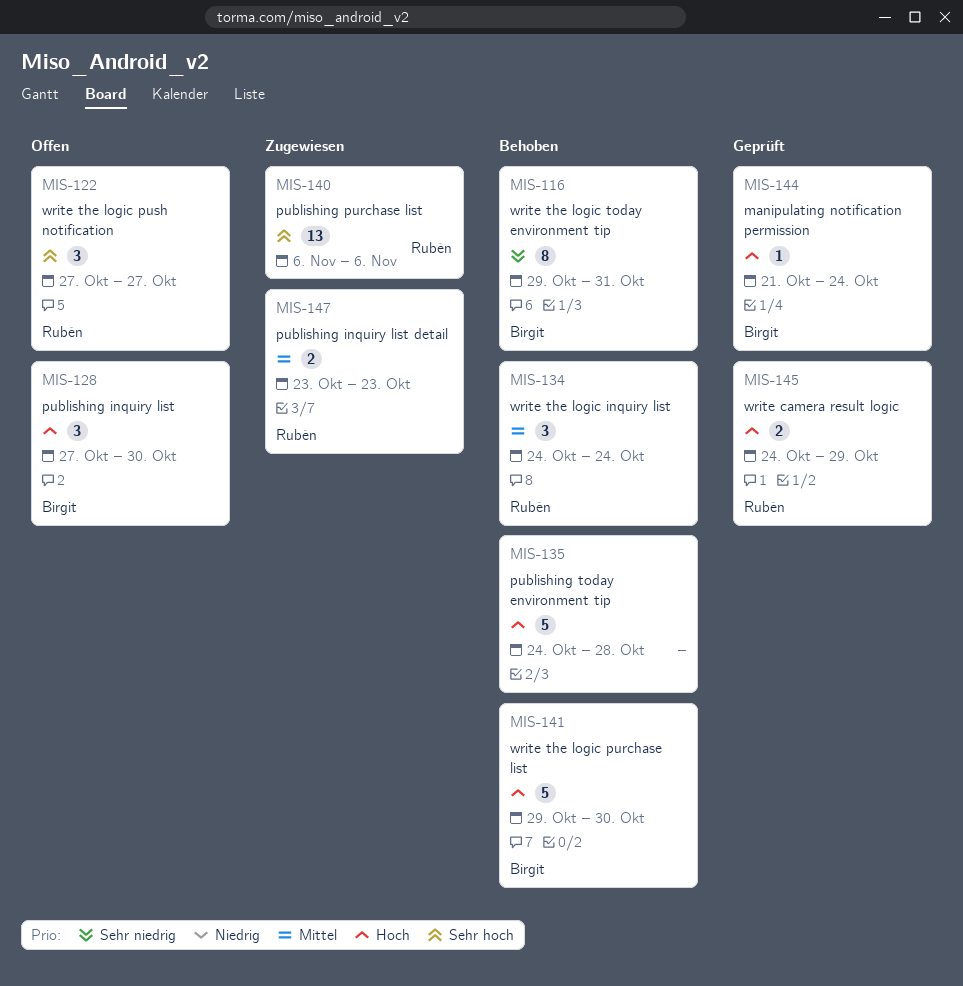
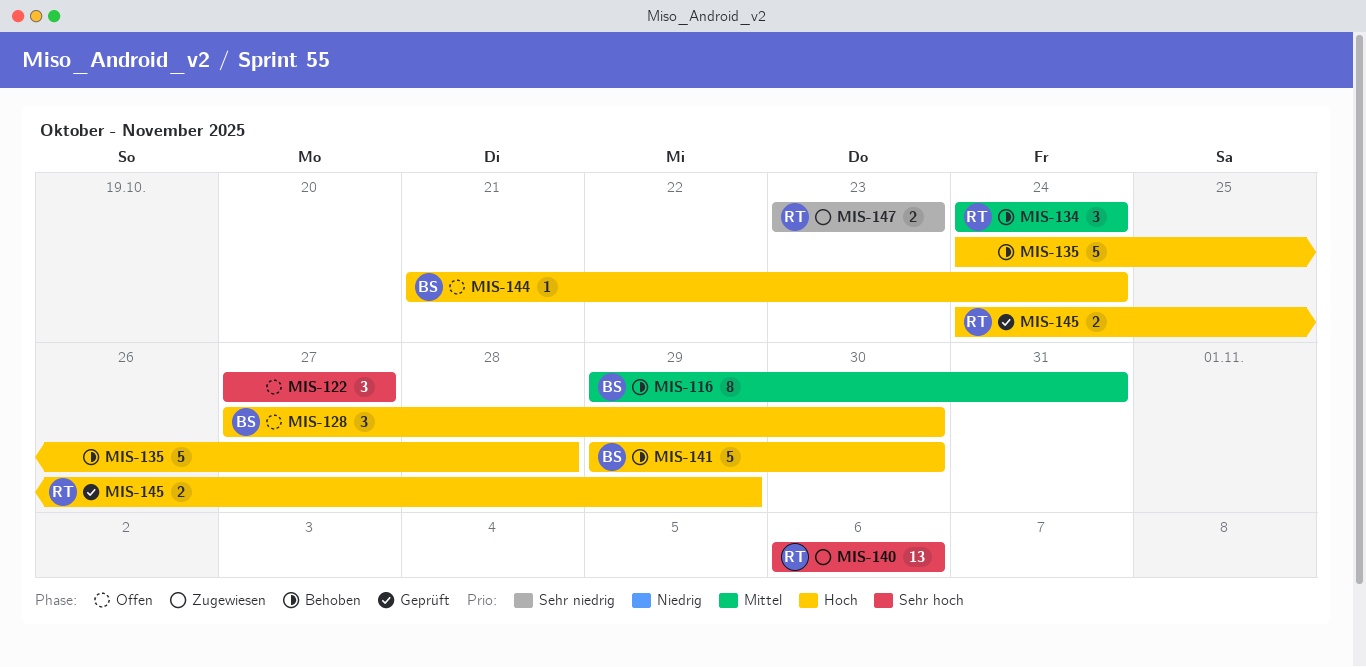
MIS-116, priority: Sehr niedrig -> Mittel
MIS-122, owner: Rubén -> none
MIS-144, status: Geprüft -> Offen
MIS-147, priority: Mittel -> Sehr niedrig

